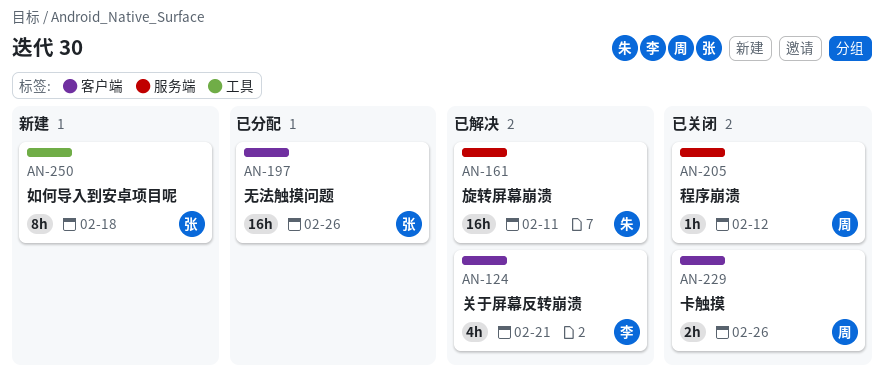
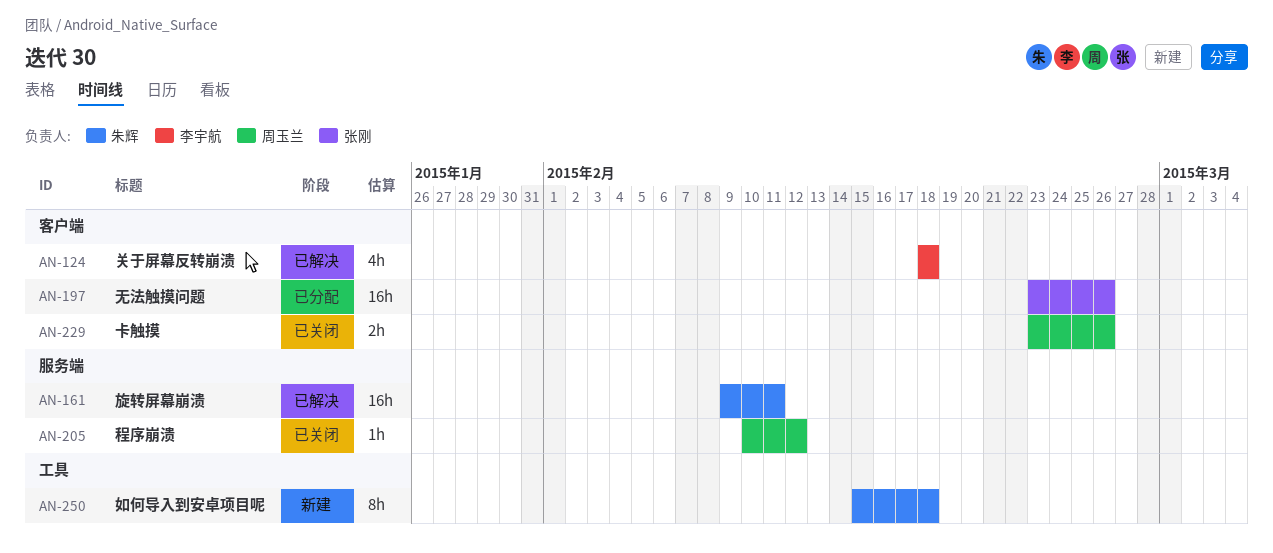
AN-124, due: Feb 21 -> Feb 18
AN-250, owner: 张刚 -> 朱辉

